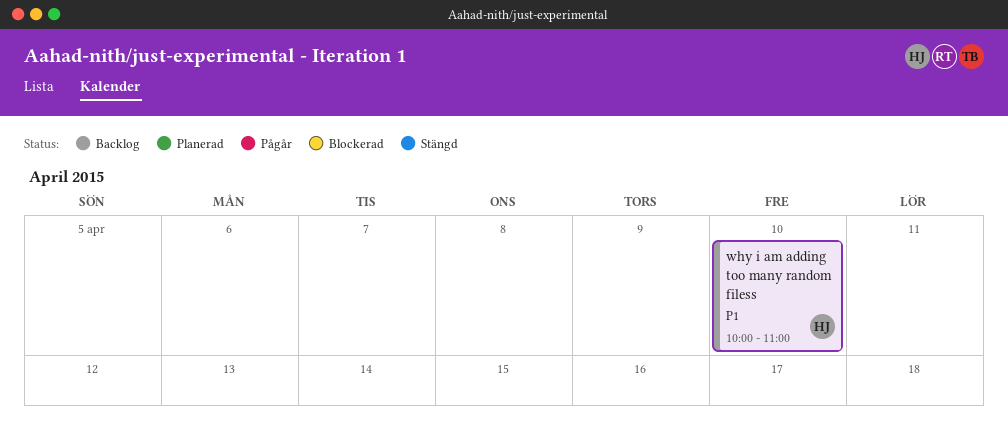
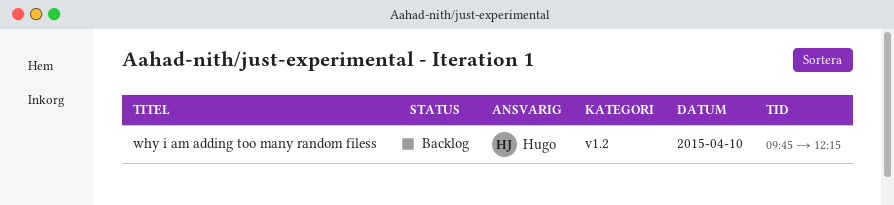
why i am adding too many random filess, begins: 10:00 -> 09:45
why i am adding too many random filess, ends: 11:00 -> 12:15

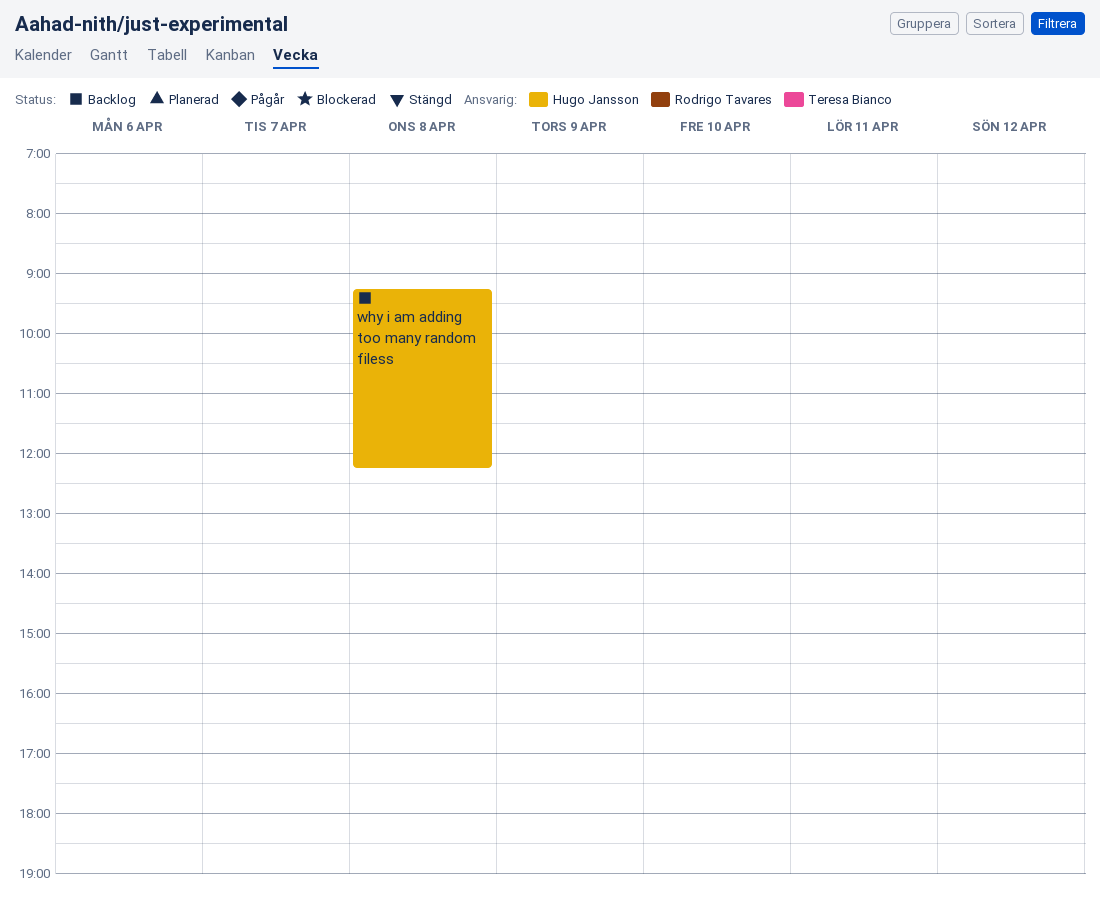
why i am adding too many random filess, day: Apr 10 -> Apr 8
why i am adding too many random filess, begins: 09:45 -> 09:15

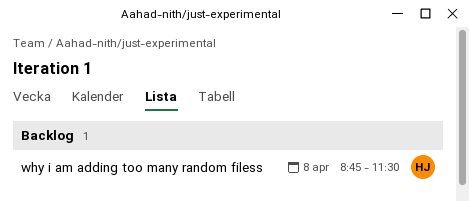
why i am adding too many random filess, begins: 09:15 -> 08:45
why i am adding too many random filess, ends: 12:15 -> 11:30

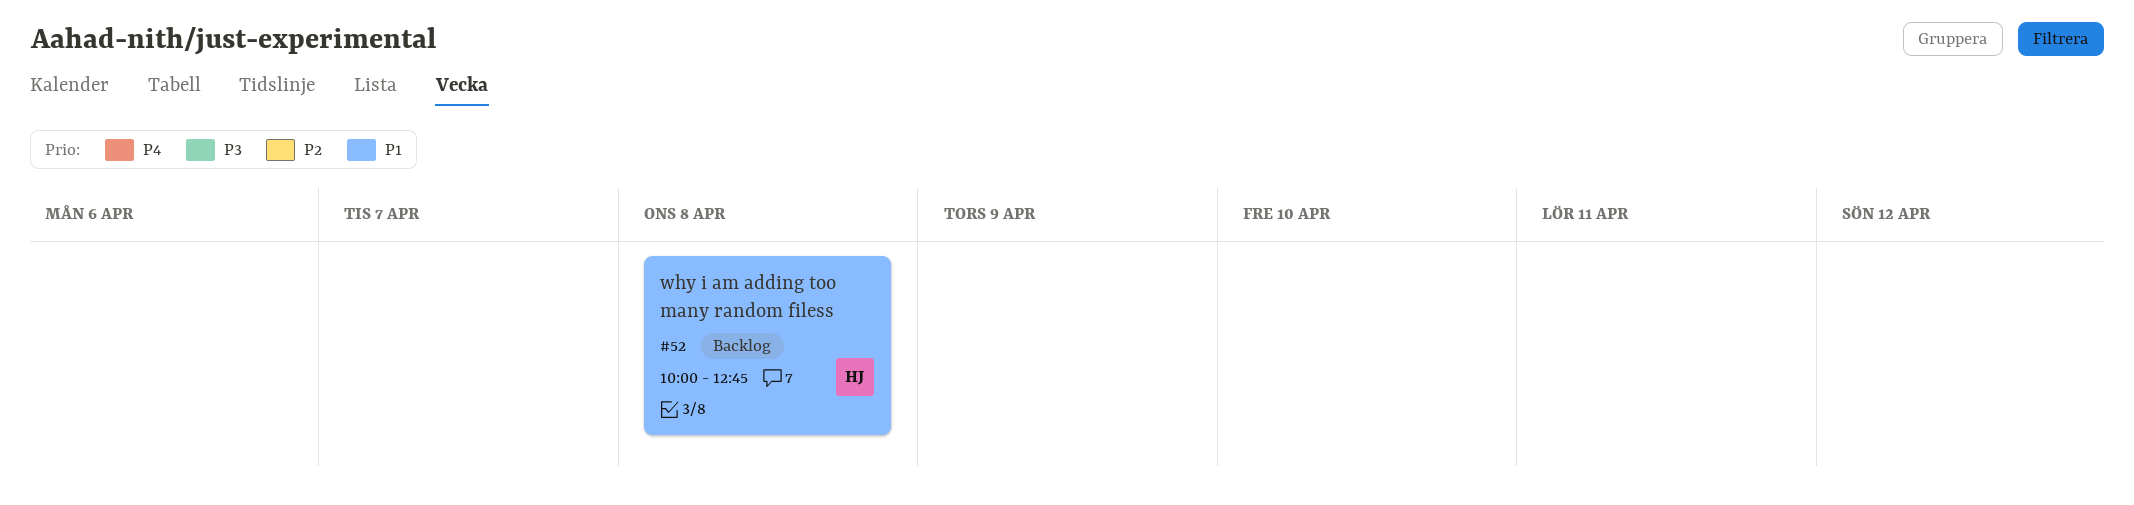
why i am adding too many random filess, begins: 08:45 -> 10:00
why i am adding too many random filess, ends: 11:30 -> 12:45

